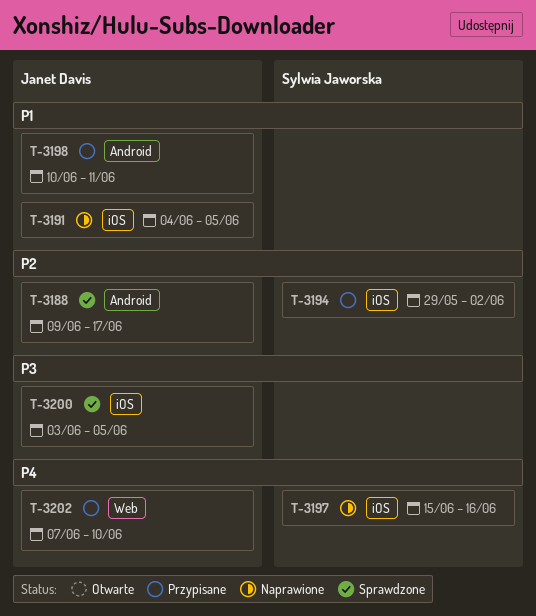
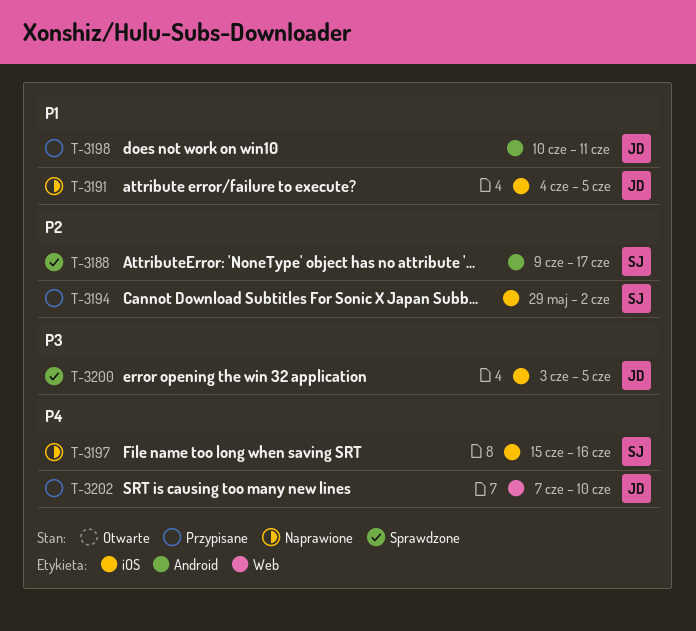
T-3188, owner: Janet Davis -> Sylwia Jaworska

